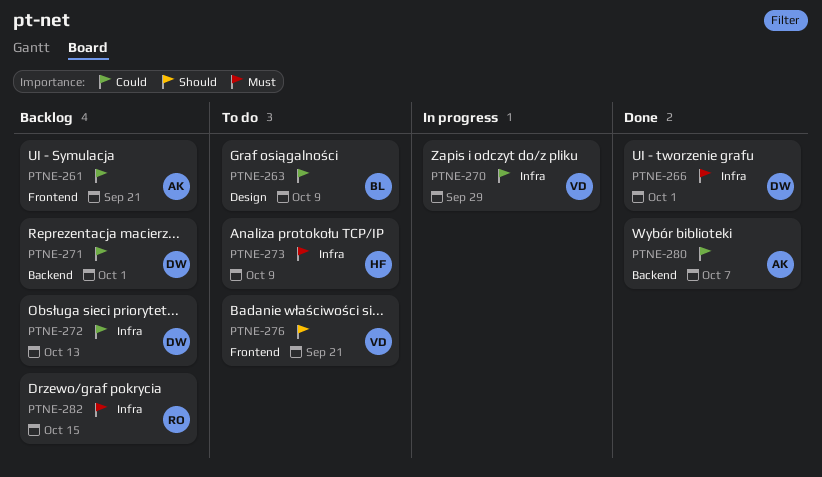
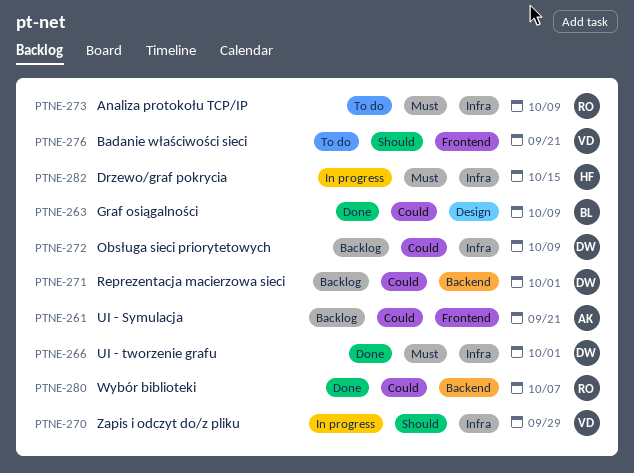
PTNE-263, status: To do -> Done
PTNE-270, priority: Could -> Should
PTNE-272, due: Oct 13 -> Oct 9
PTNE-273, owner: HF -> RO
PTNE-280, owner: AK -> RO
PTNE-282, status: Backlog -> In progress
PTNE-282, owner: RO -> HF

